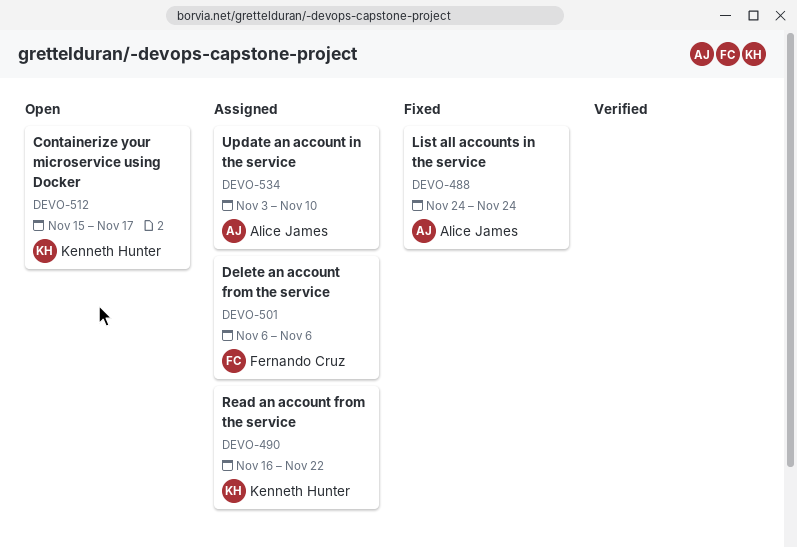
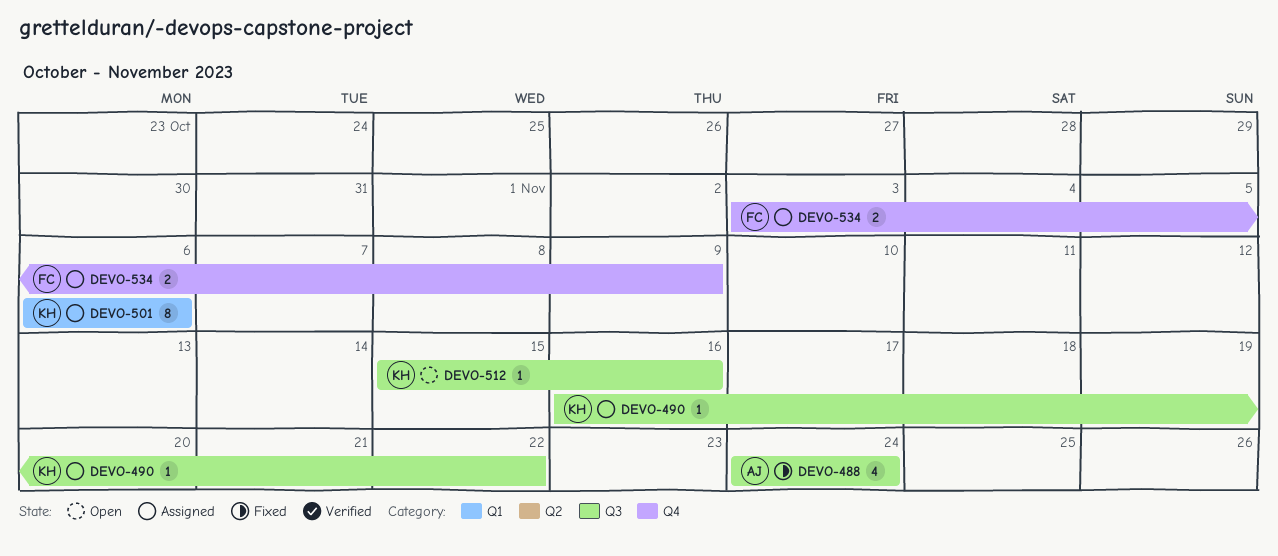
DEVO-501, owner: Fernando Cruz -> Kenneth Hunter
DEVO-512, due: Nov 17 -> Nov 16
DEVO-534, owner: Alice James -> Fernando Cruz
DEVO-534, due: Nov 10 -> Nov 9

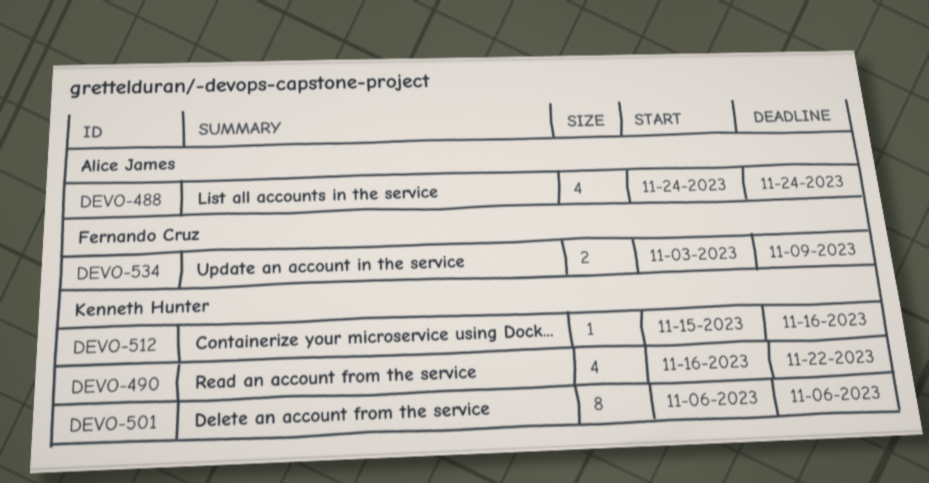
DEVO-490, estimate: 1 -> 4

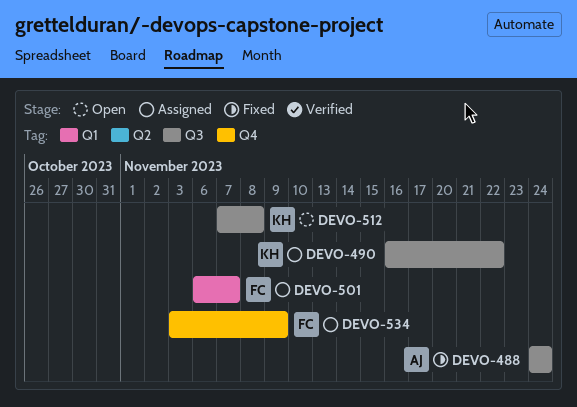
DEVO-501, owner: Kenneth Hunter -> Fernando Cruz
DEVO-501, due: Nov 6 -> Nov 7
DEVO-512, start: Nov 15 -> Nov 7
DEVO-512, due: Nov 16 -> Nov 8

